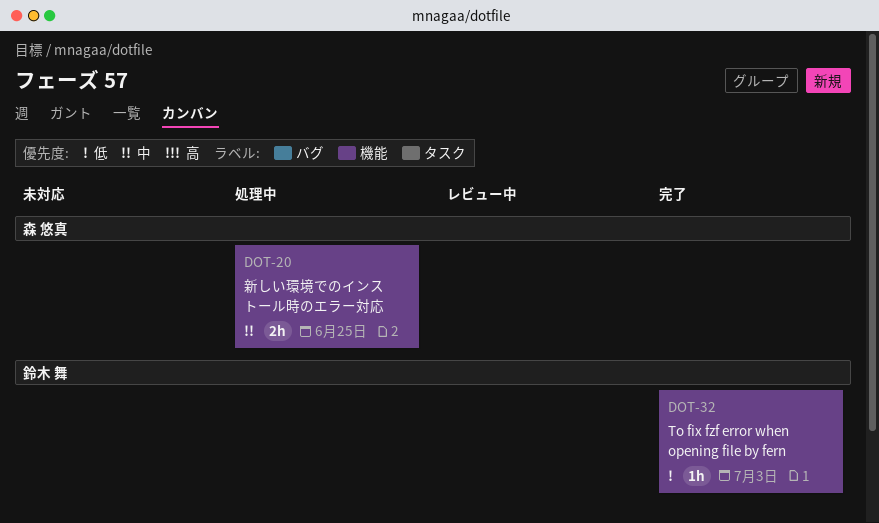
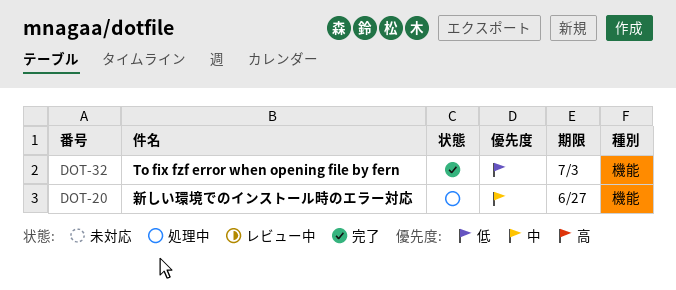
DOT-20, due: Jun 25 -> Jun 27

